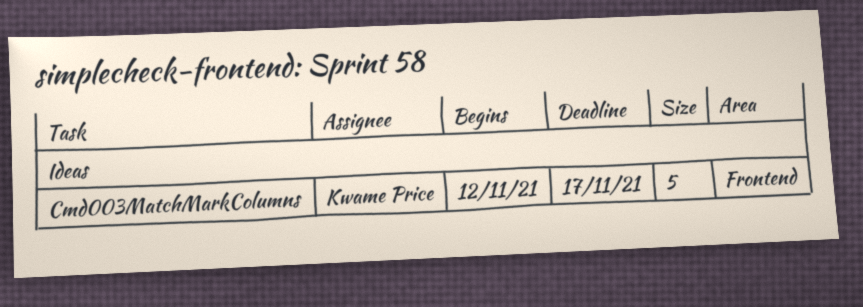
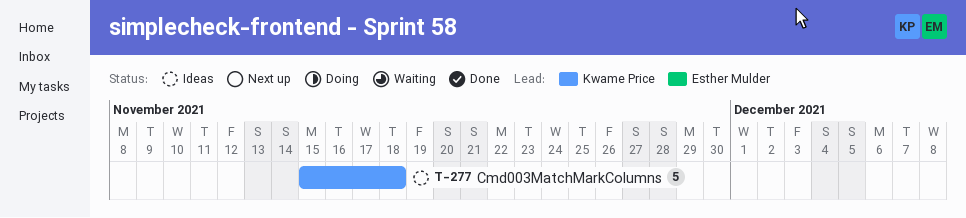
Cmd003MatchMarkColumns, start: Nov 12 -> Nov 15
Cmd003MatchMarkColumns, due: Nov 17 -> Nov 18

